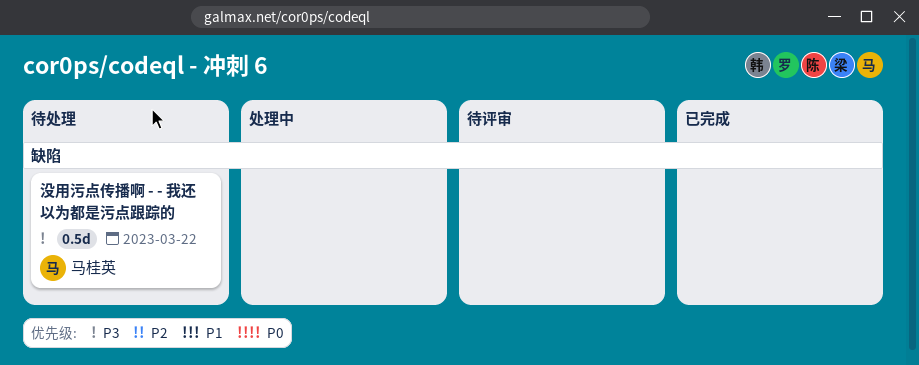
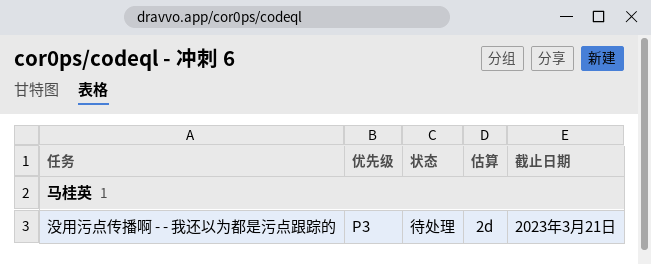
没用污点传播啊 - - 我还以为都是污点跟踪的, estimate: 0.5d -> 2d
没用污点传播啊 - - 我还以为都是污点跟踪的, due: Mar 22 -> Mar 21

